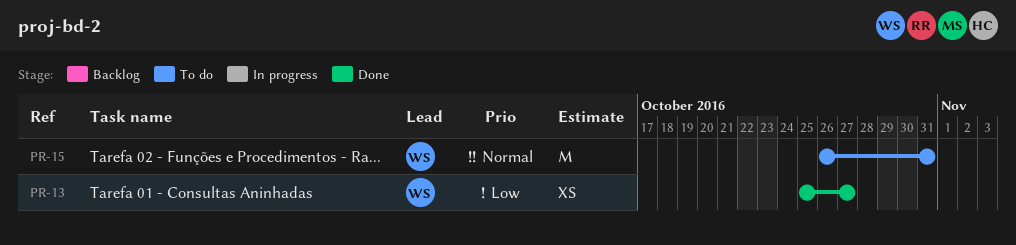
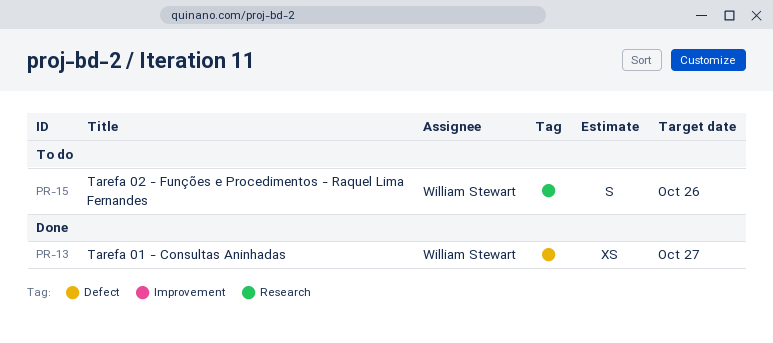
PR-15, estimate: M -> S
PR-15, due: Oct 31 -> Oct 26

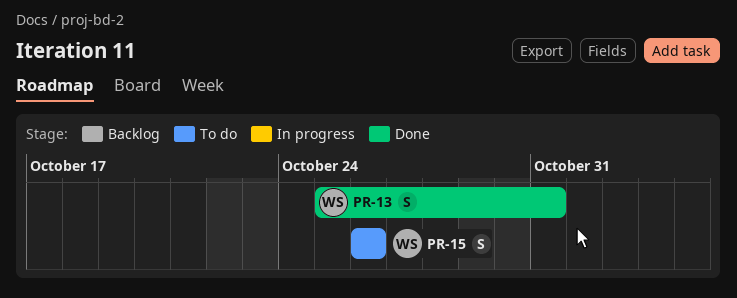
PR-13, estimate: XS -> S
PR-13, due: Oct 27 -> Oct 31

